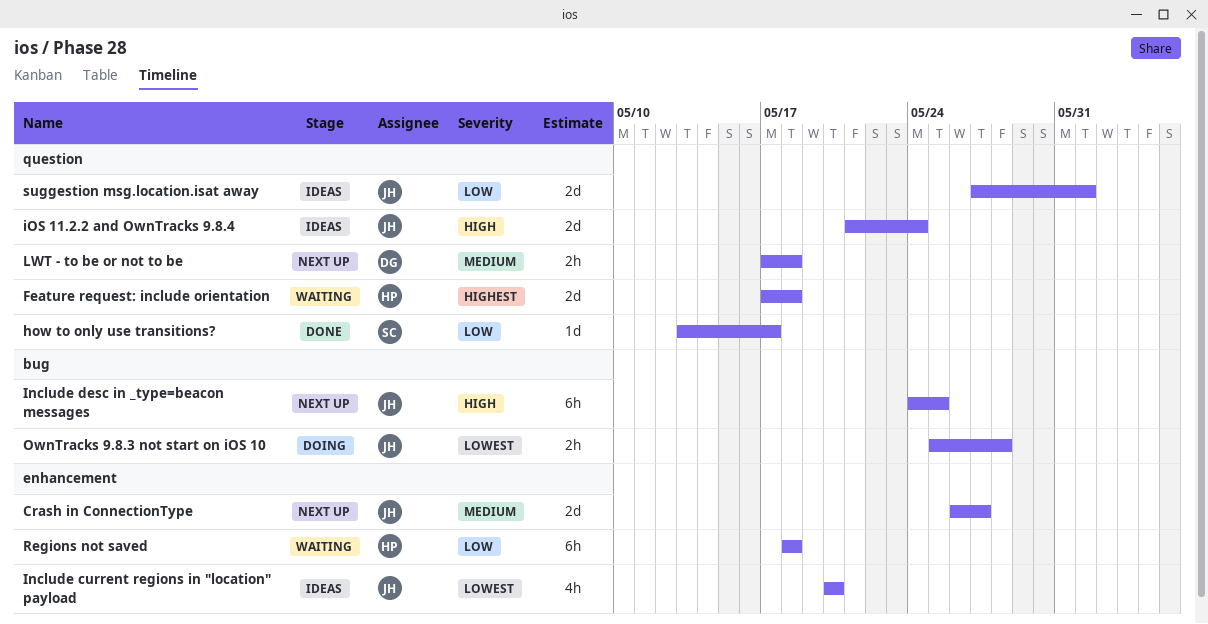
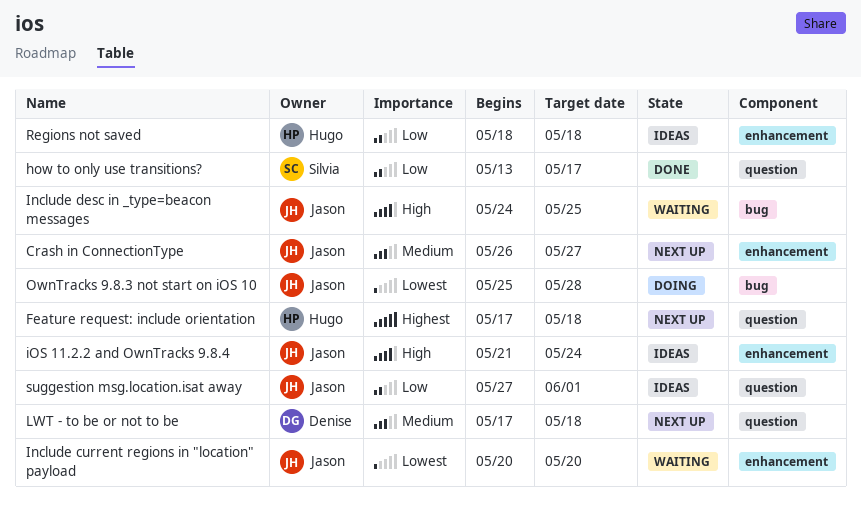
Feature request: include orientation, status: Waiting -> Next up
Include current regions in "location" payload, status: Ideas -> Waiting
Include desc in _type=beacon messages, status: Next up -> Waiting
iOS 11.2.2 and OwnTracks 9.8.4, label: question -> enhancement
Regions not saved, status: Waiting -> Ideas

